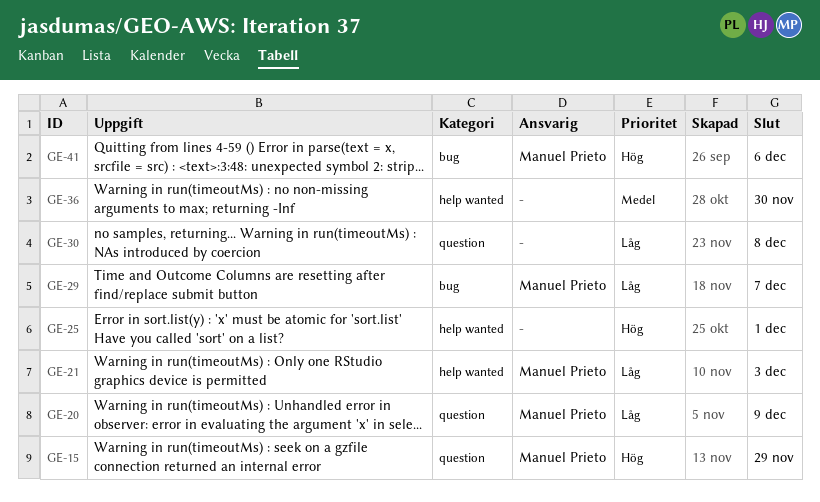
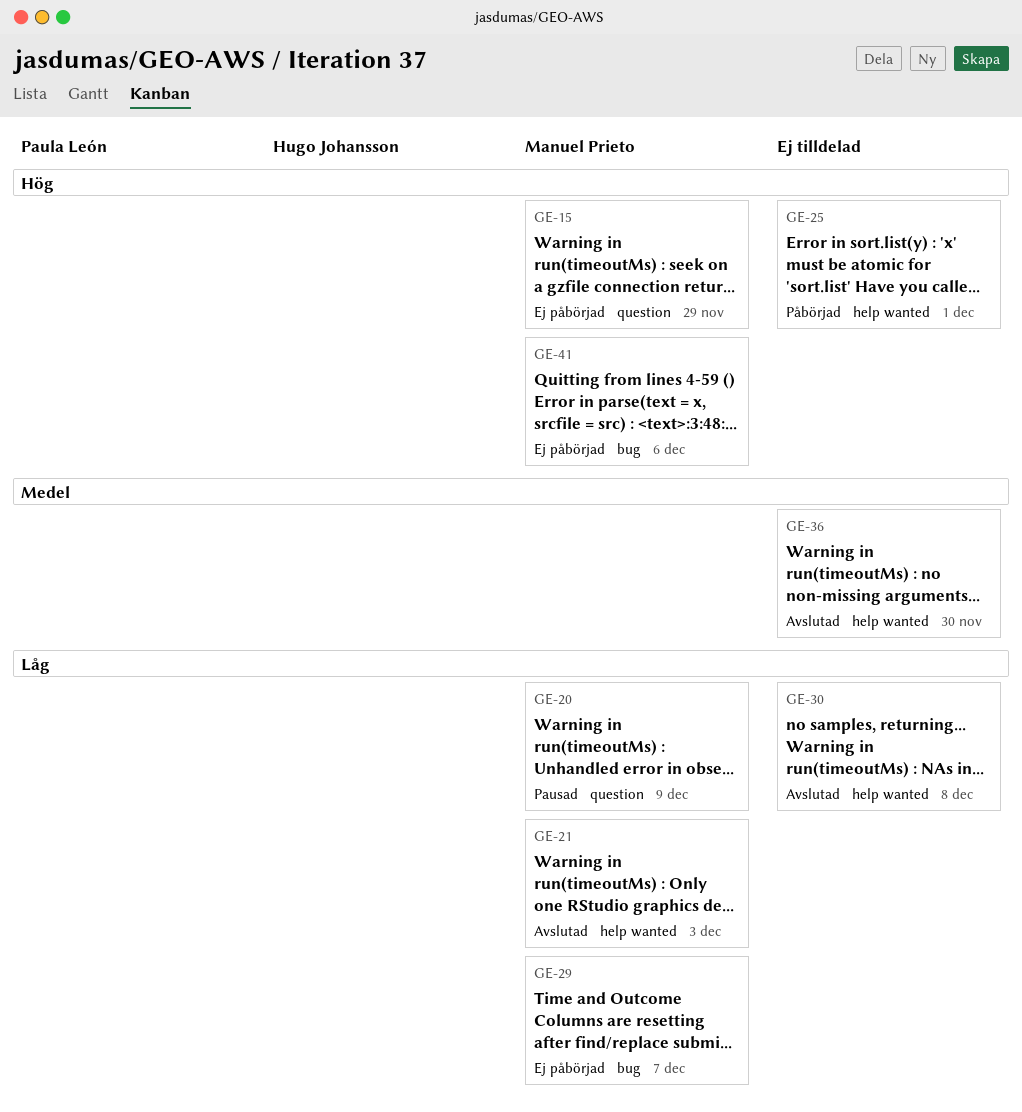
GE-30, label: question -> help wanted

